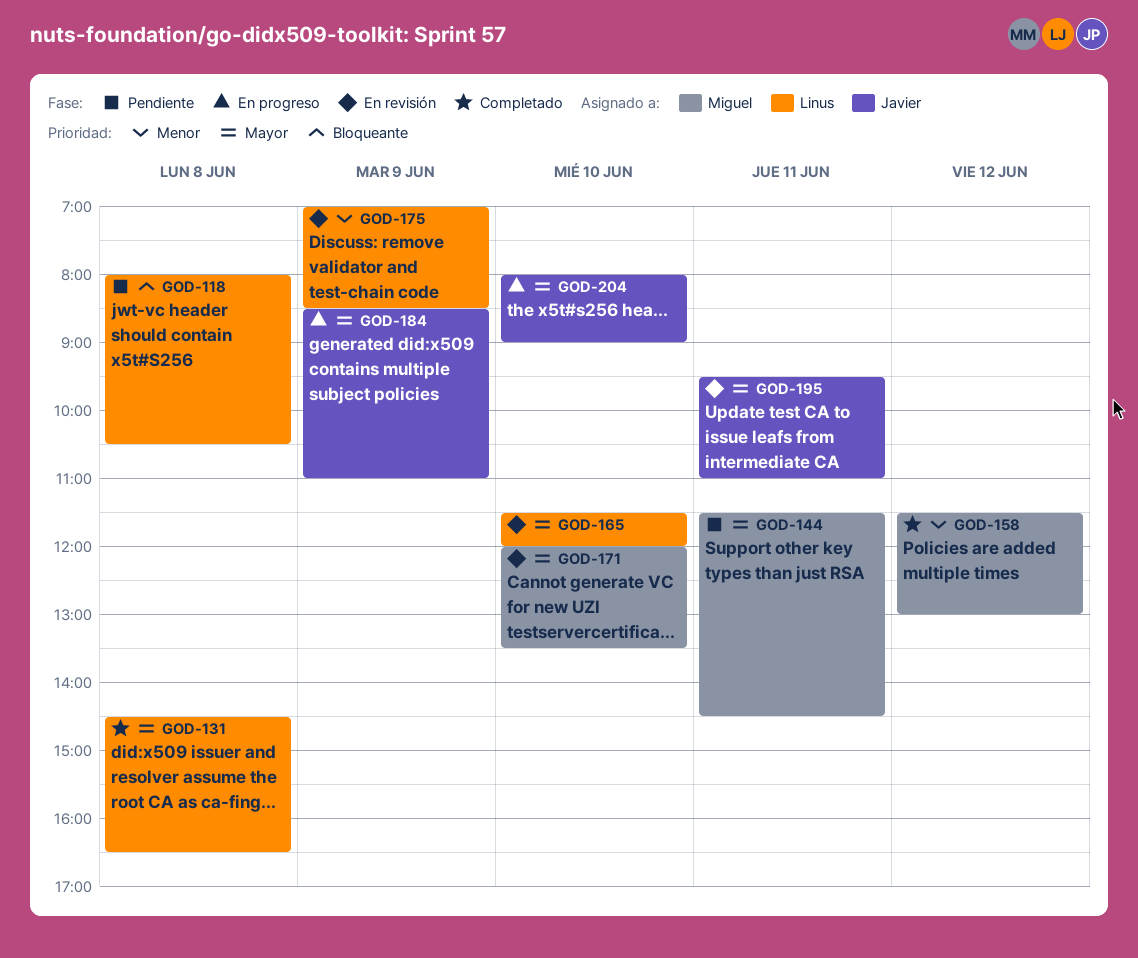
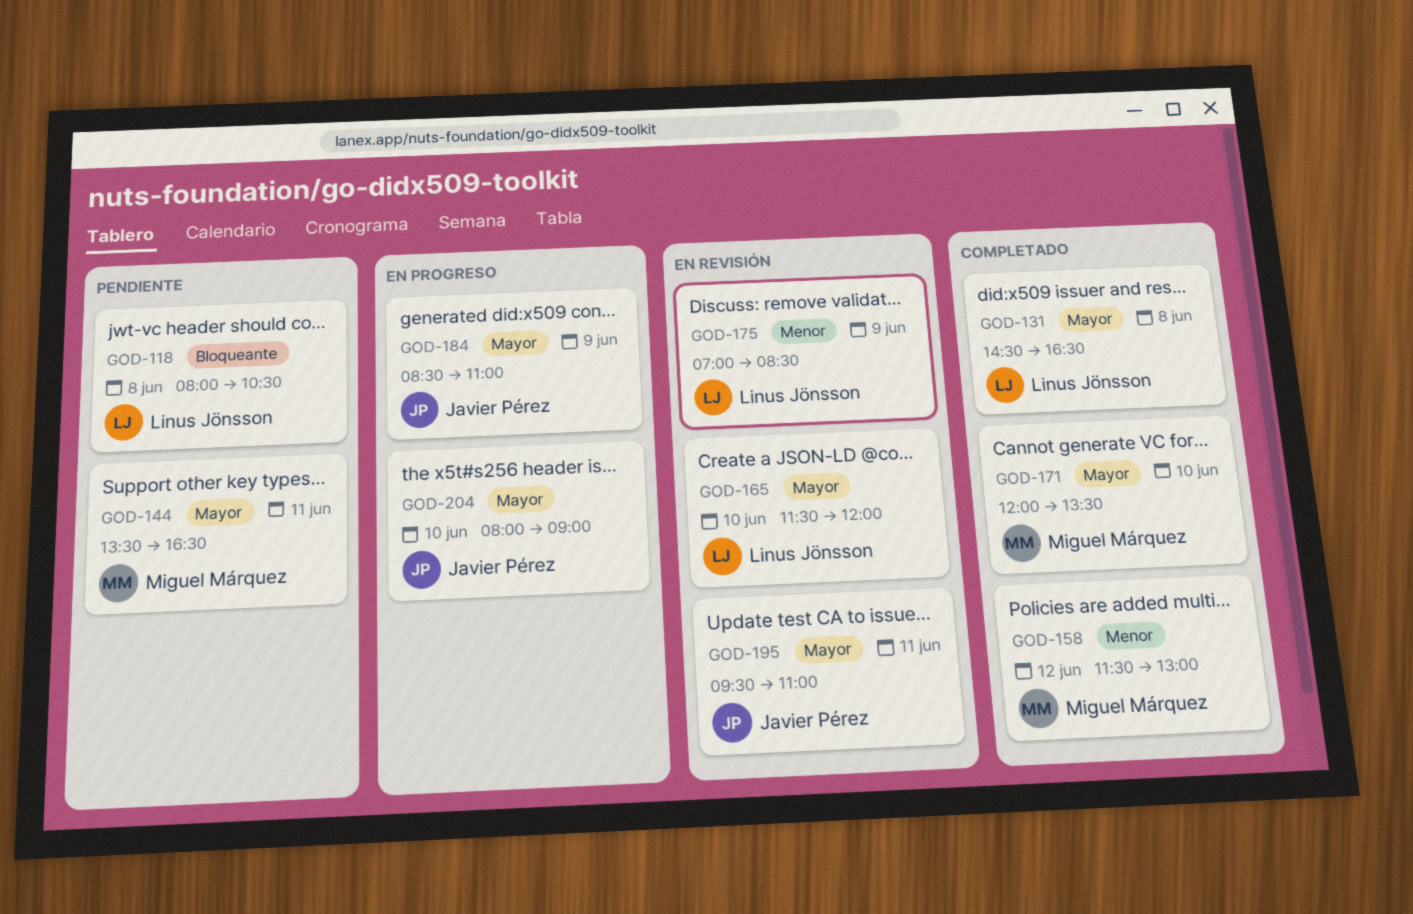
GOD-144, begins: 11:30 -> 13:30
GOD-144, ends: 14:30 -> 16:30
GOD-171, status: En revisión -> Completado

